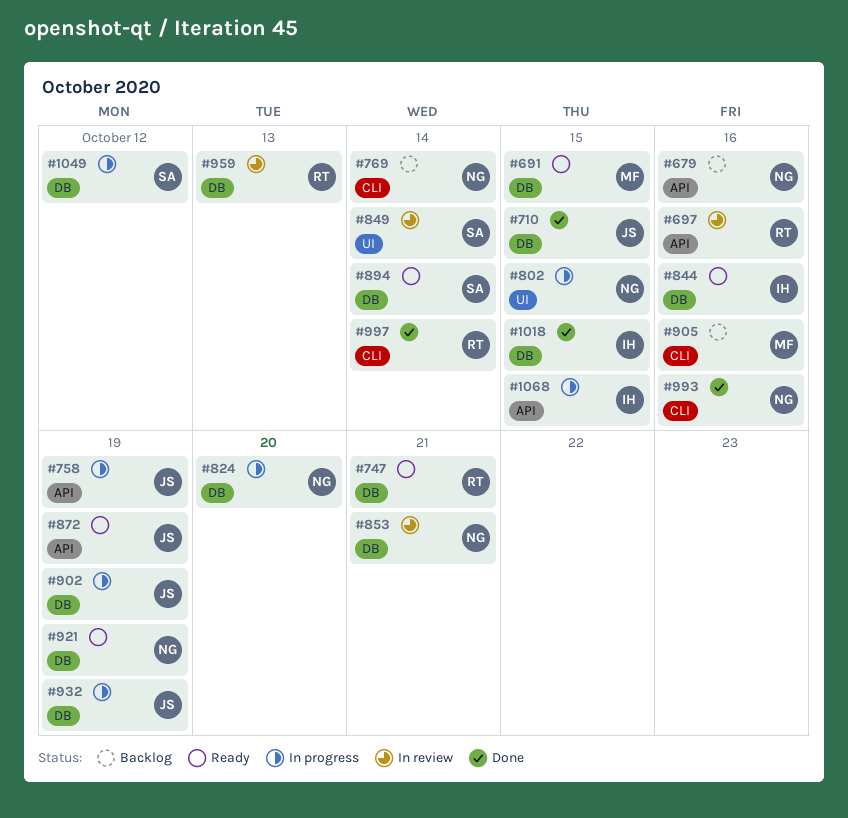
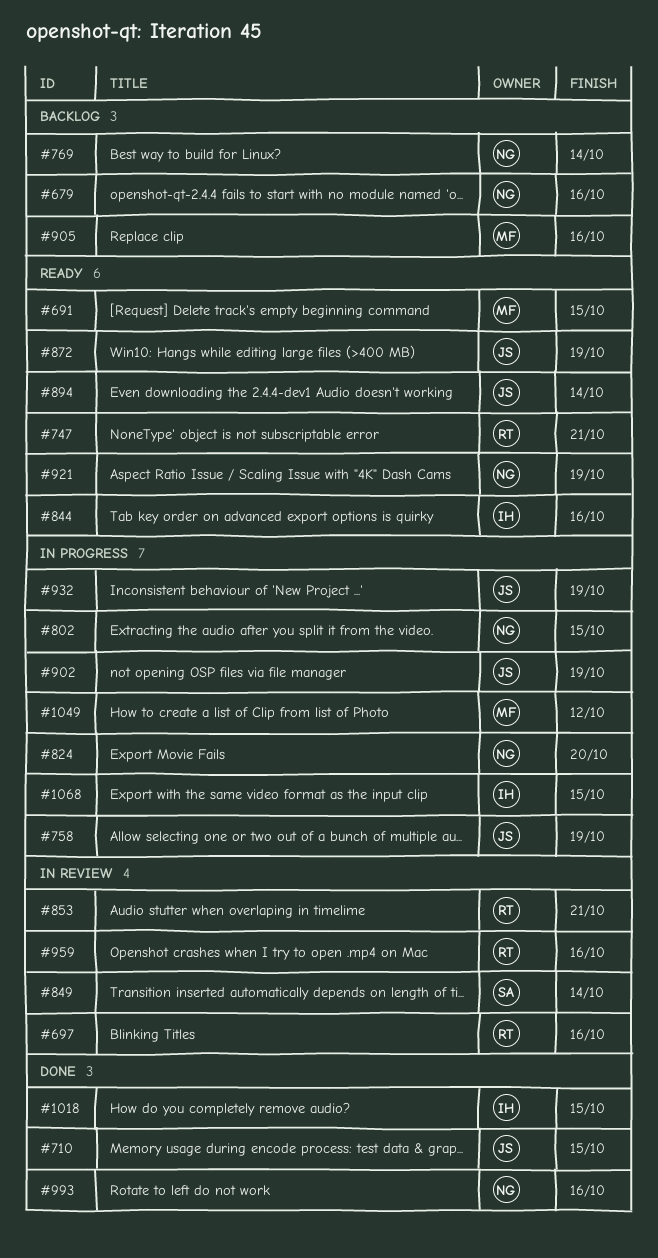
#853, owner: NG -> RT
#894, owner: SA -> JS
#959, due: Oct 13 -> Oct 16
#997: present -> none
#1049, owner: SA -> MF

